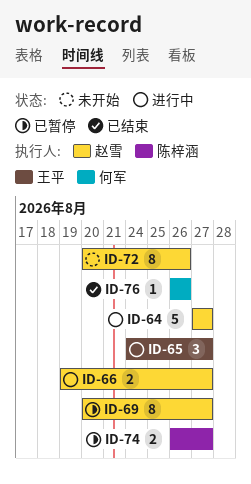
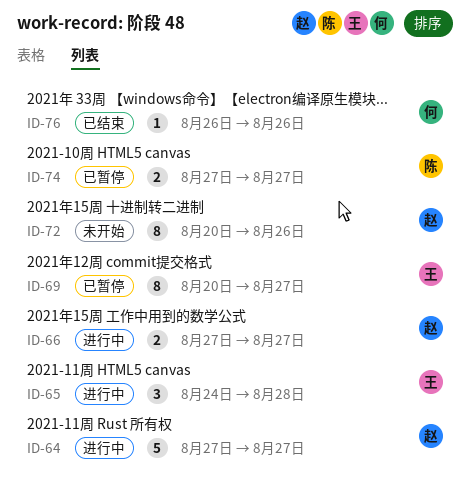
ID-65, due: Aug 27 -> Aug 28
ID-66, start: Aug 19 -> Aug 27
ID-69, owner: 赵雪 -> 王平
ID-74, start: Aug 26 -> Aug 27

